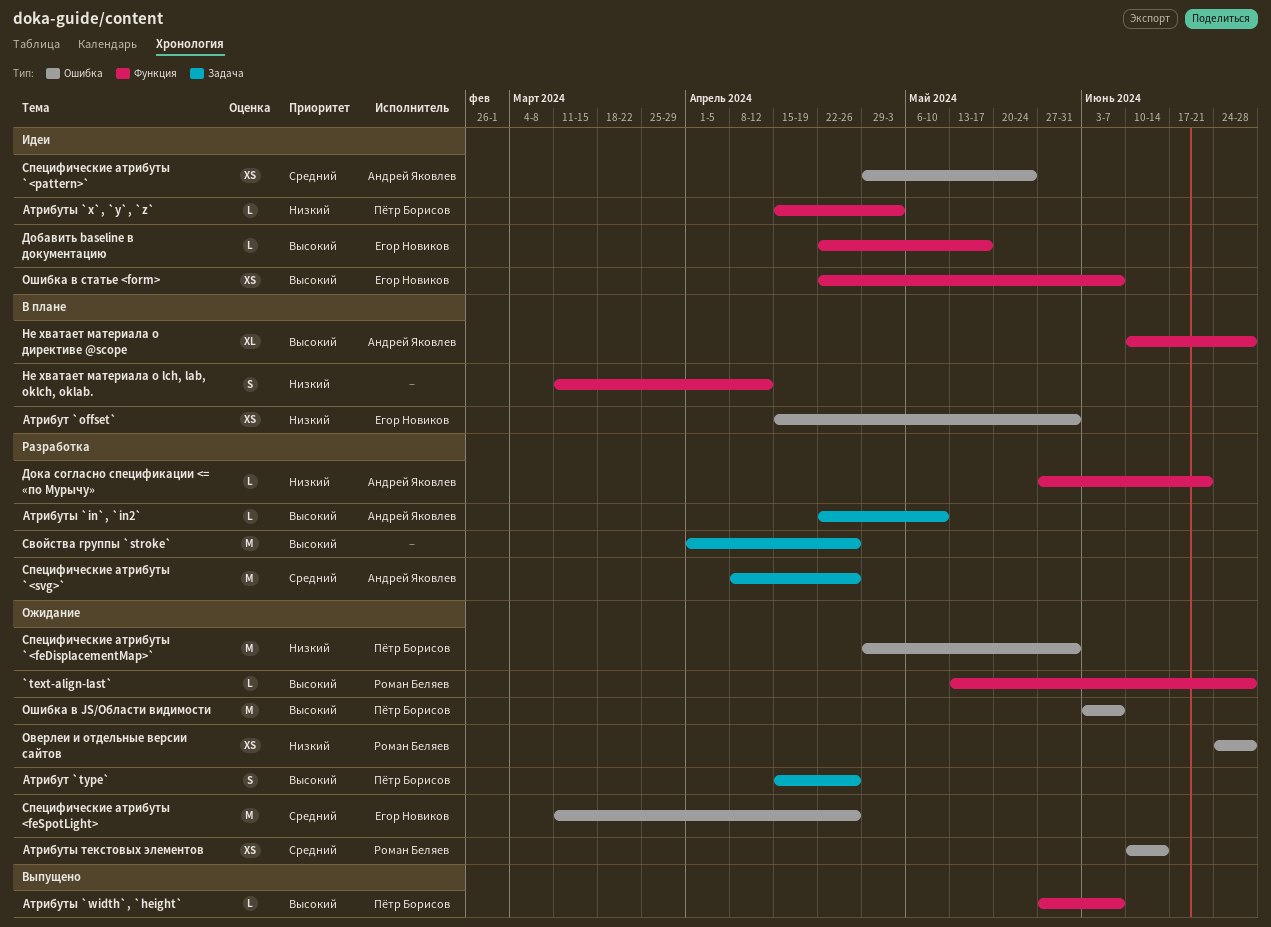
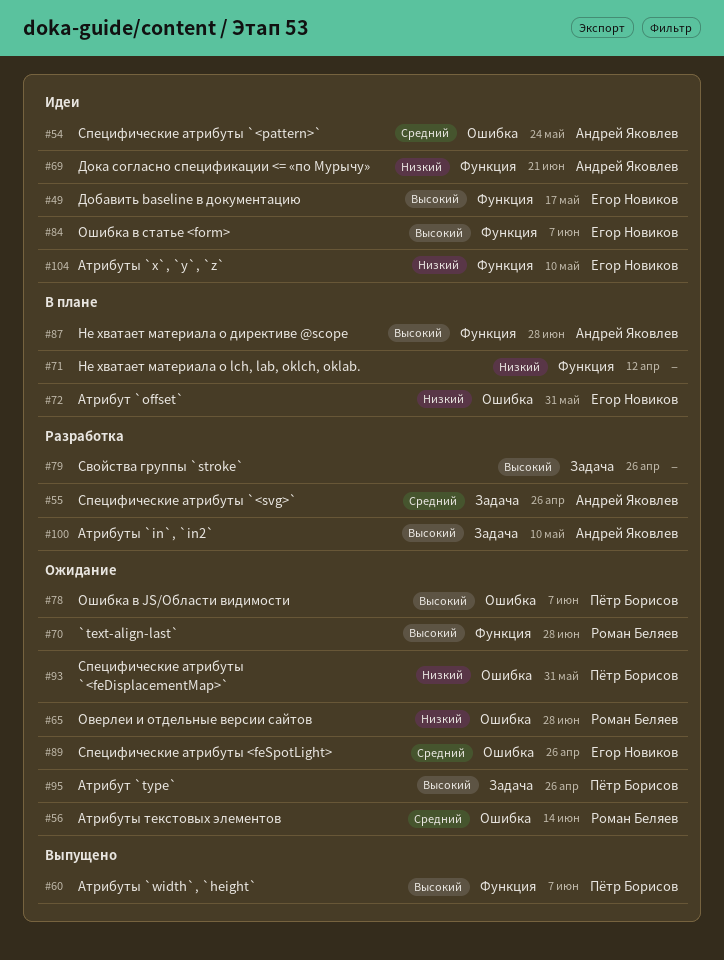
Атрибуты `x`, `y`, `z`, owner: Пётр Борисов -> Егор Новиков
Атрибуты `x`, `y`, `z`, due: May 3 -> May 10
Дока согласно спецификации <= «по Мурычу», status: Разработка -> Идеи

